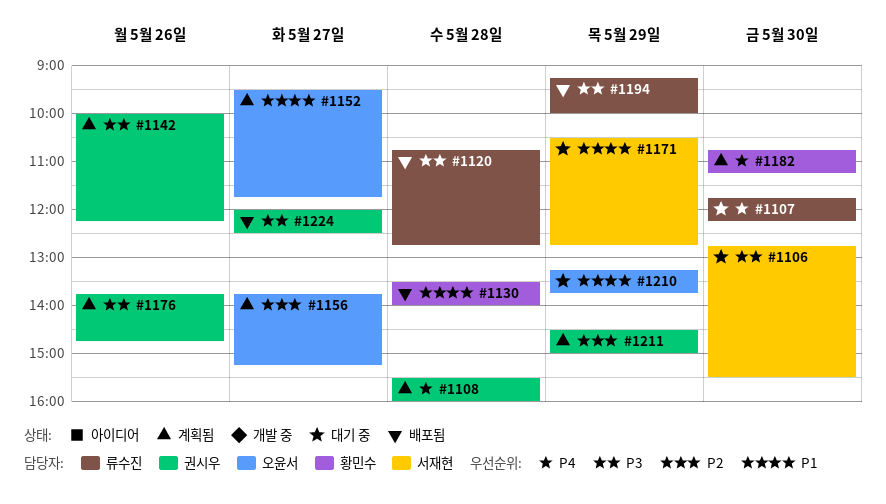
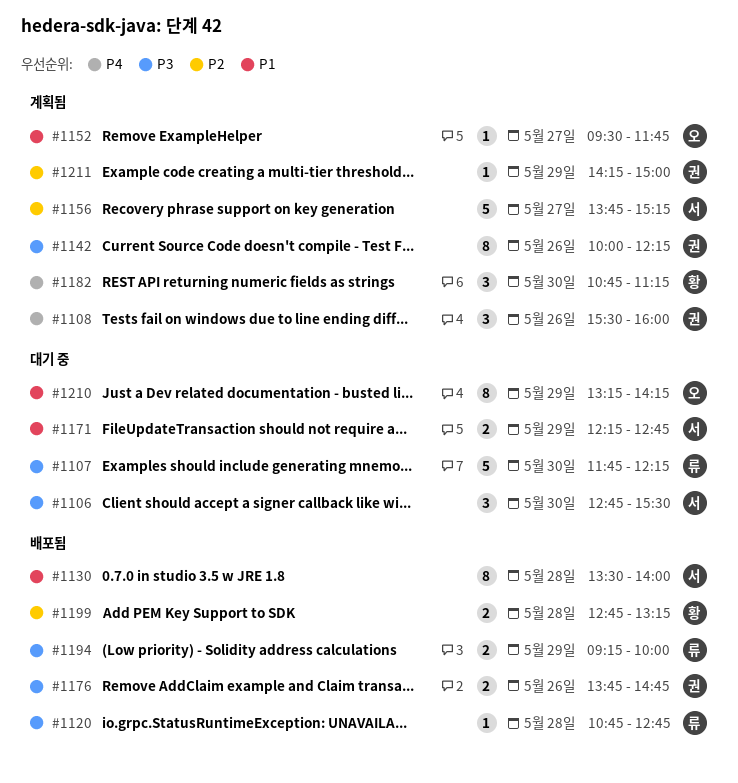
#1107, priority: P4 -> P3
#1108, day: May 28 -> May 26
#1130, owner: 황민수 -> 서재현
#1156, owner: 오윤서 -> 서재현
#1171, begins: 10:30 -> 12:15
#1176, status: 계획됨 -> 배포됨
#1199: none -> present
#1210, ends: 13:45 -> 14:15
#1211, begins: 14:30 -> 14:15
#1224: present -> none

